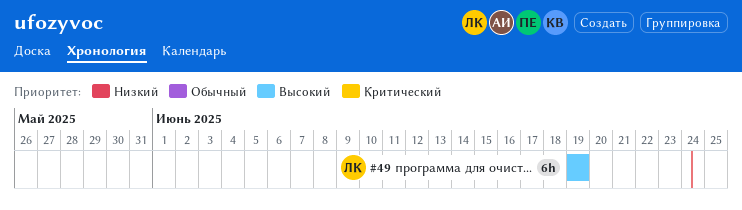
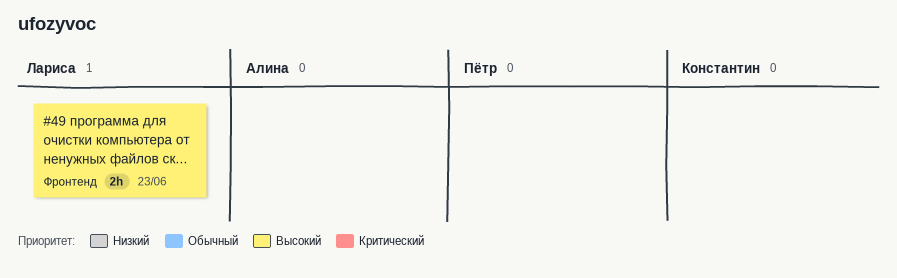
#49, estimate: 6h -> 2h
#49, due: Jun 19 -> Jun 23

